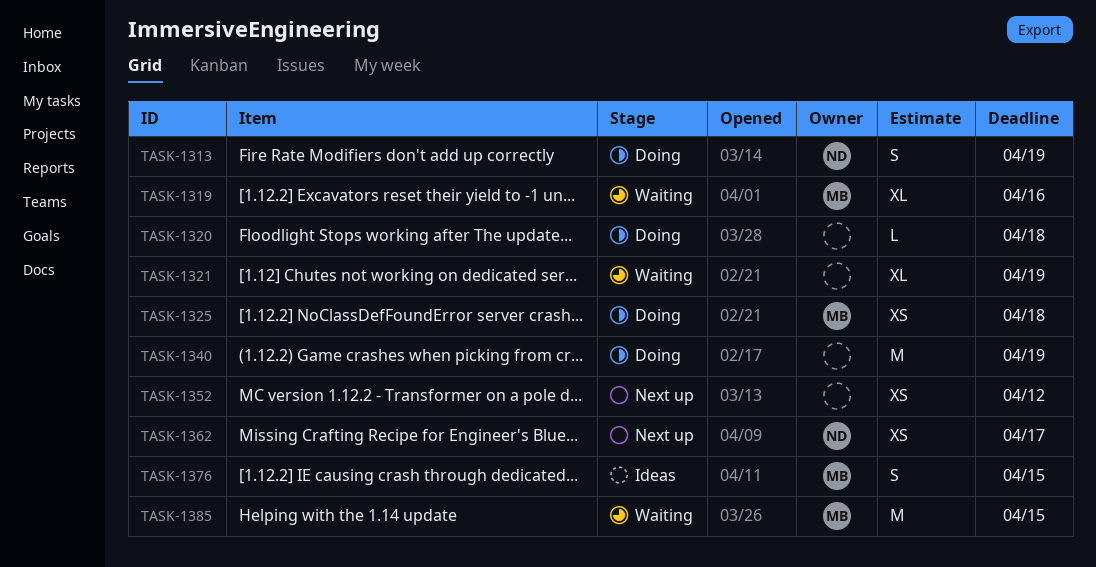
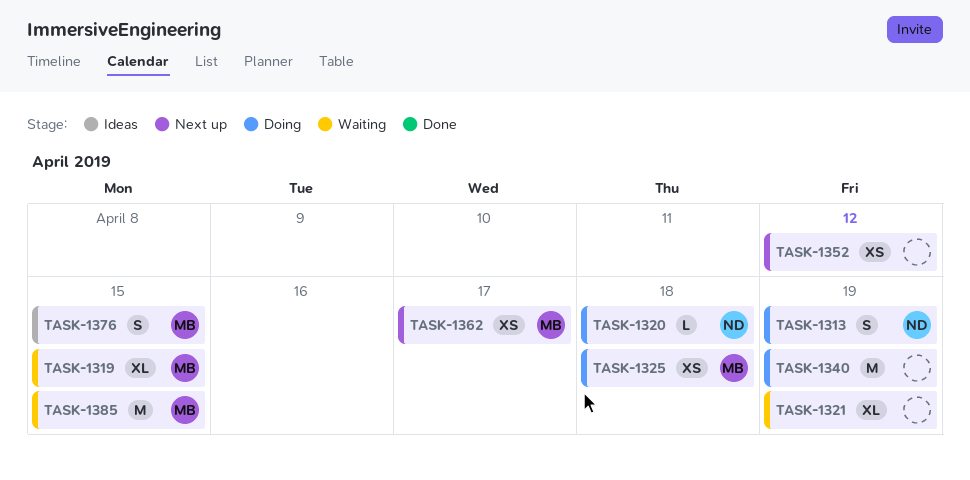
TASK-1319, due: Apr 16 -> Apr 15
TASK-1320, owner: none -> ND
TASK-1362, owner: ND -> MB

